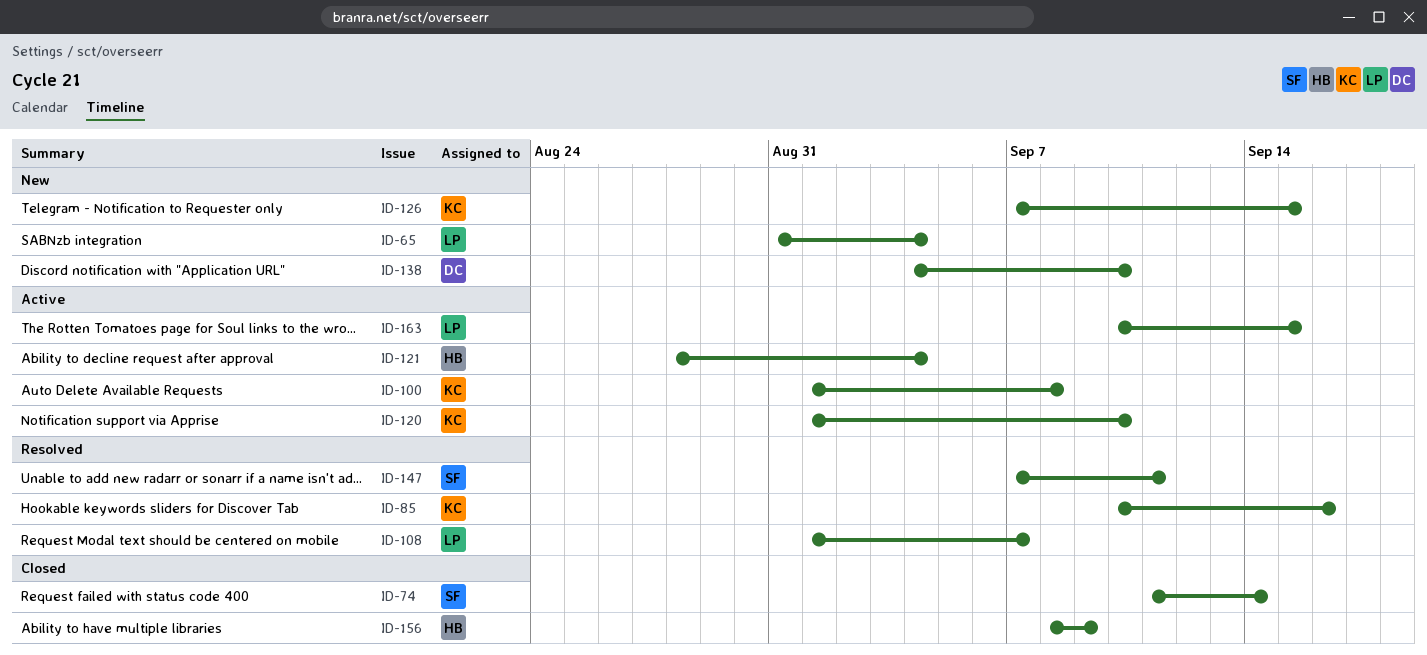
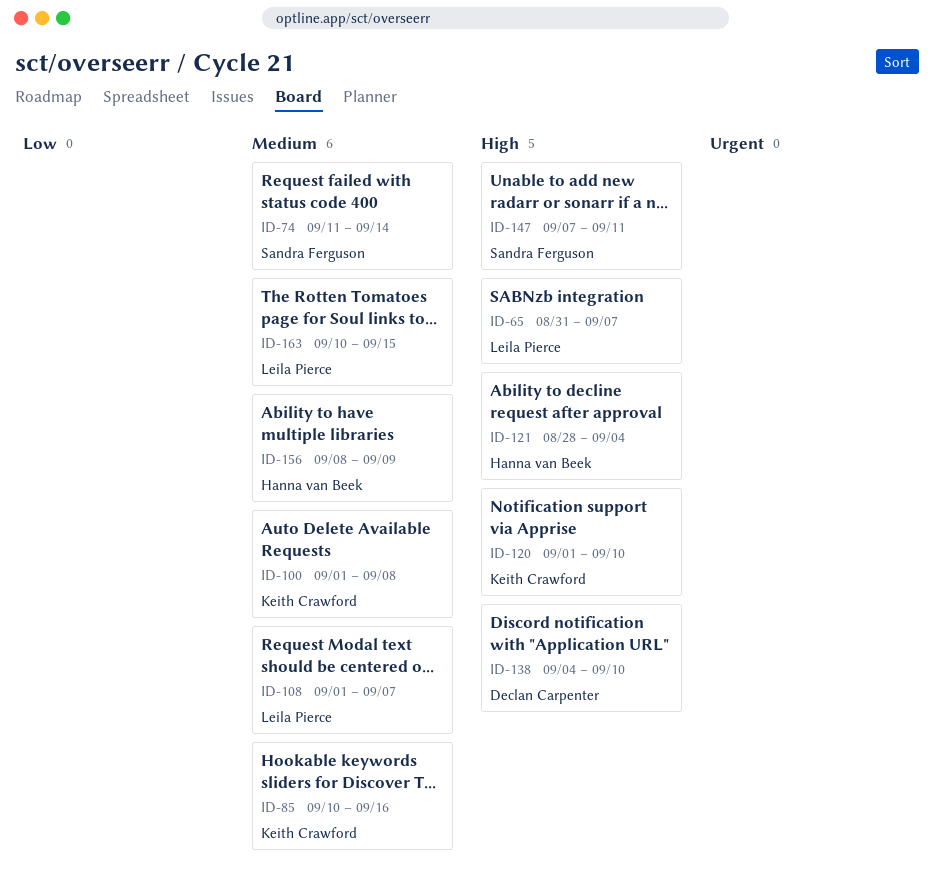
ID-65, due: Sep 4 -> Sep 7
ID-126: present -> none

